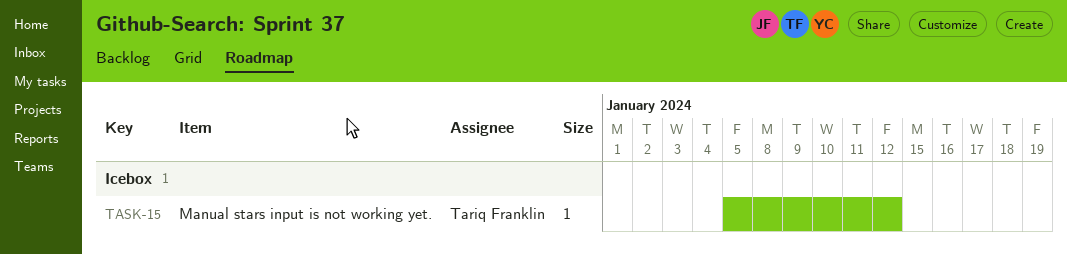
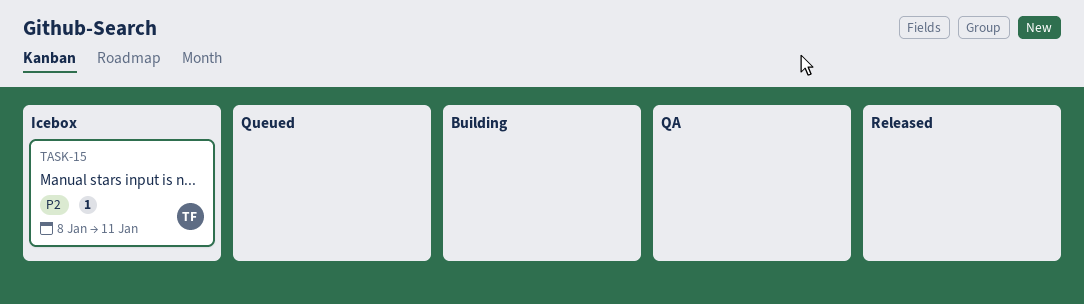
TASK-15, start: Jan 5 -> Jan 8
TASK-15, due: Jan 12 -> Jan 11

